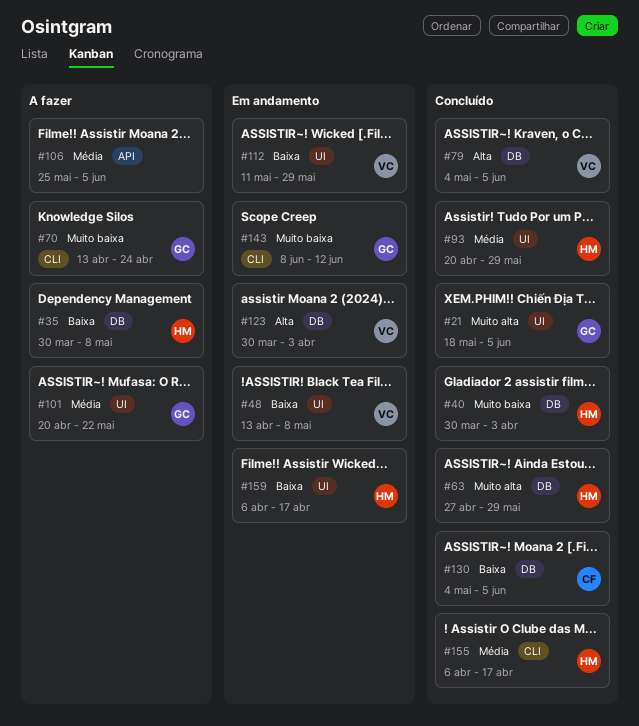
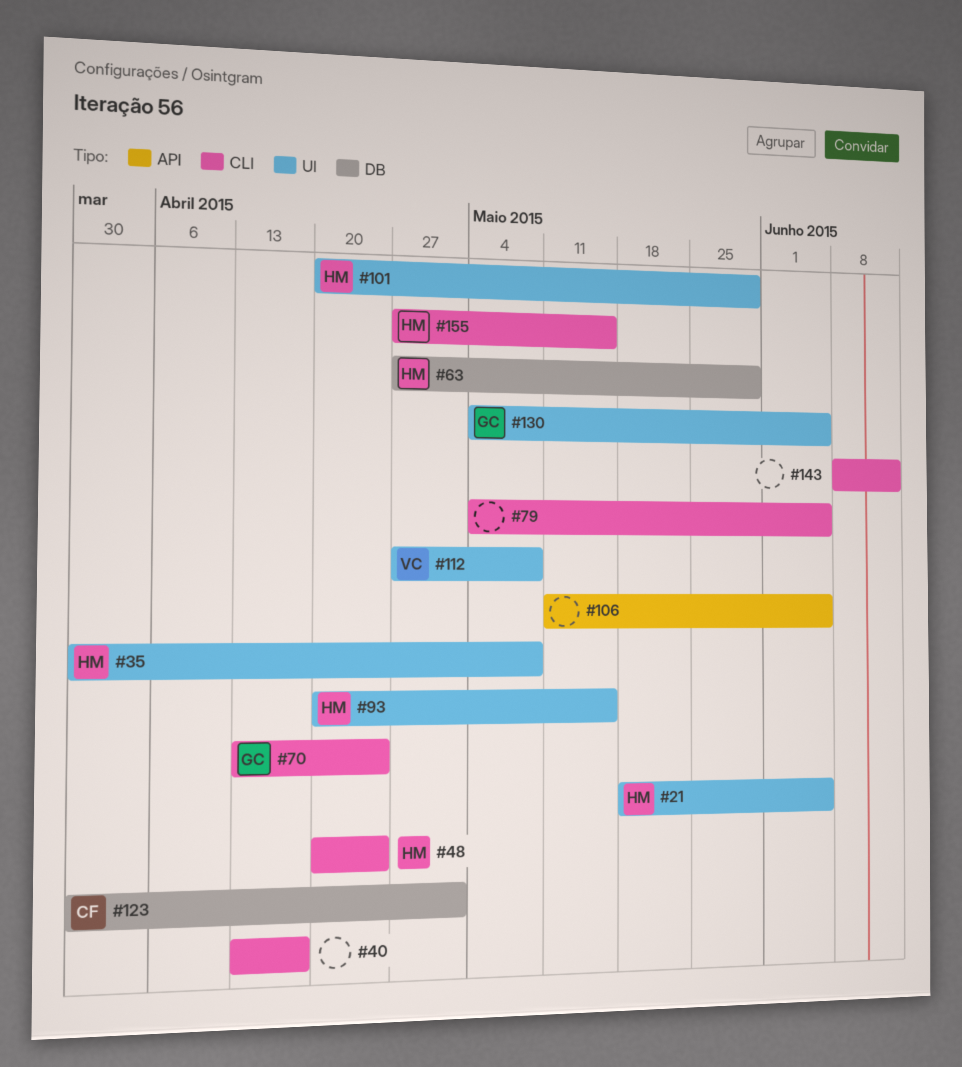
#21, owner: GC -> HM
#35, label: DB -> UI
#40, owner: HM -> none
#40, label: DB -> CLI
#40, start: Mar 30 -> Apr 13
#40, due: Apr 3 -> Apr 17
#48, owner: VC -> HM
#48, label: UI -> CLI
#48, start: Apr 13 -> Apr 20
#48, due: May 8 -> Apr 24
#79, owner: VC -> none
#79, label: DB -> CLI
#93, due: May 29 -> May 15
#101, owner: GC -> HM
#101, due: May 22 -> May 29
#106, start: May 25 -> May 11
#112, start: May 11 -> Apr 27
#112, due: May 29 -> May 8
#123, owner: VC -> CF
#123, due: Apr 3 -> May 1
#130, owner: CF -> GC
#130, label: DB -> UI
#143, owner: GC -> none
#155, start: Apr 6 -> Apr 27
#155, due: Apr 17 -> May 15
#159: present -> none

